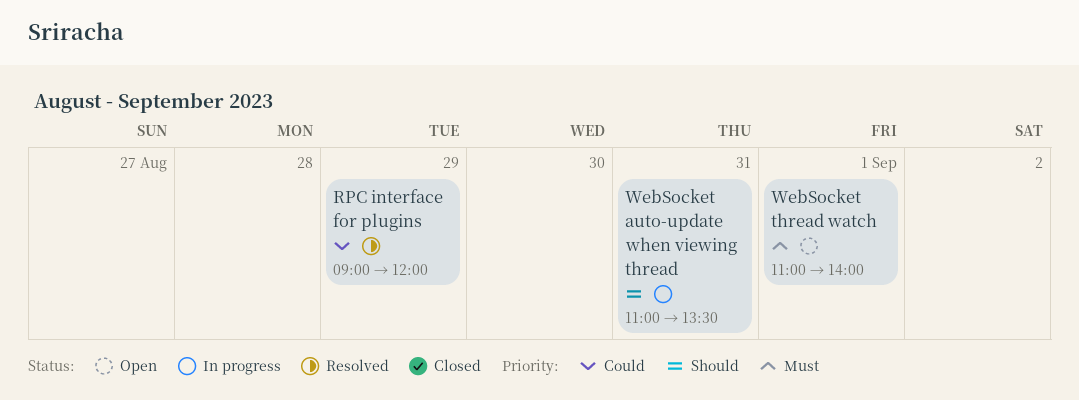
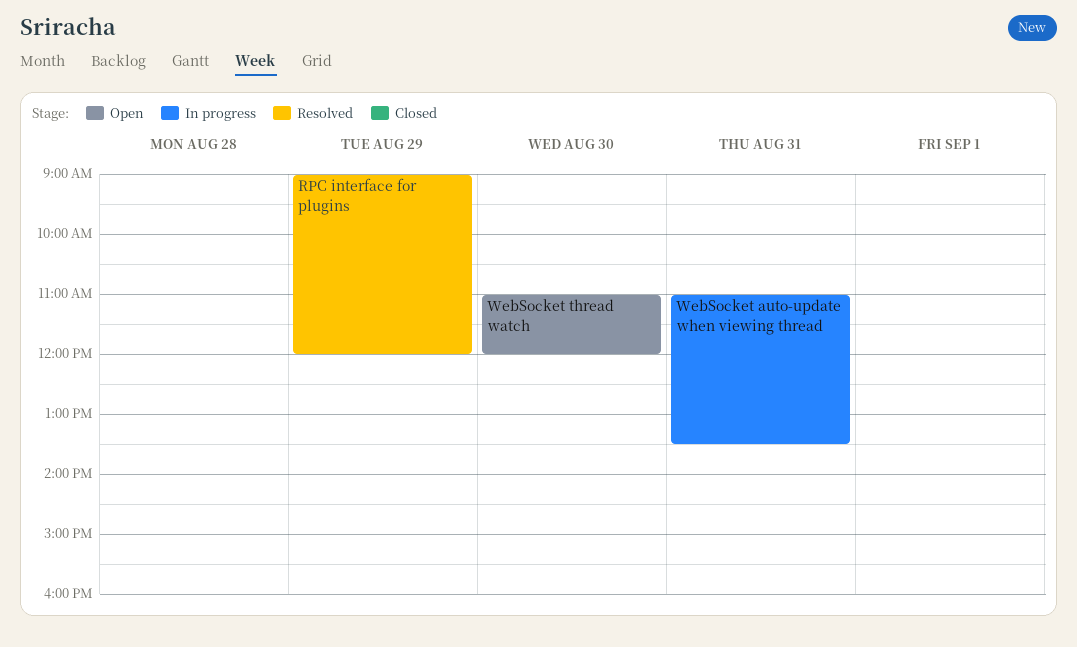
WebSocket thread watch, day: Sep 1 -> Aug 30
WebSocket thread watch, ends: 14:00 -> 12:00

